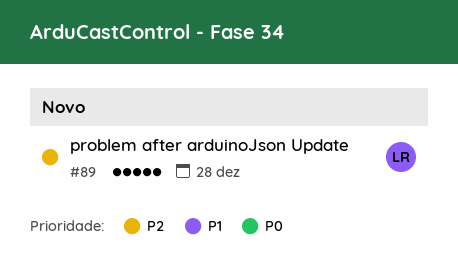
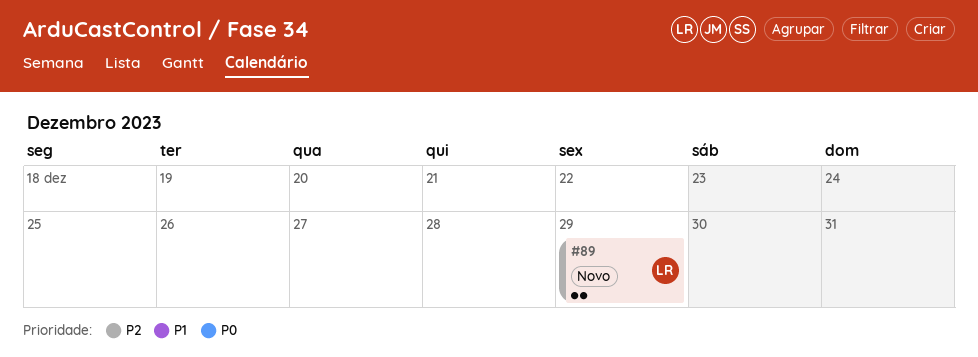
#89, estimate: 5 -> 2
#89, due: Dec 28 -> Dec 29

